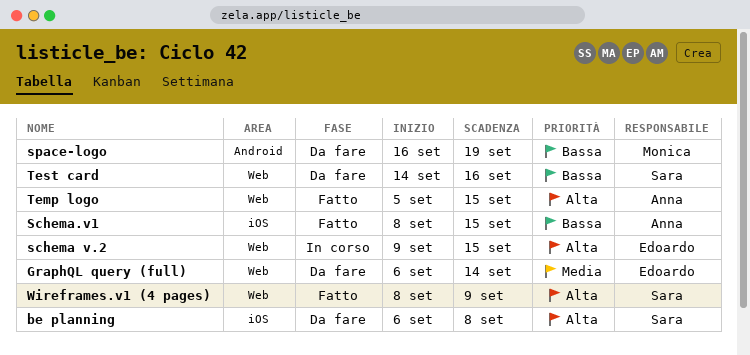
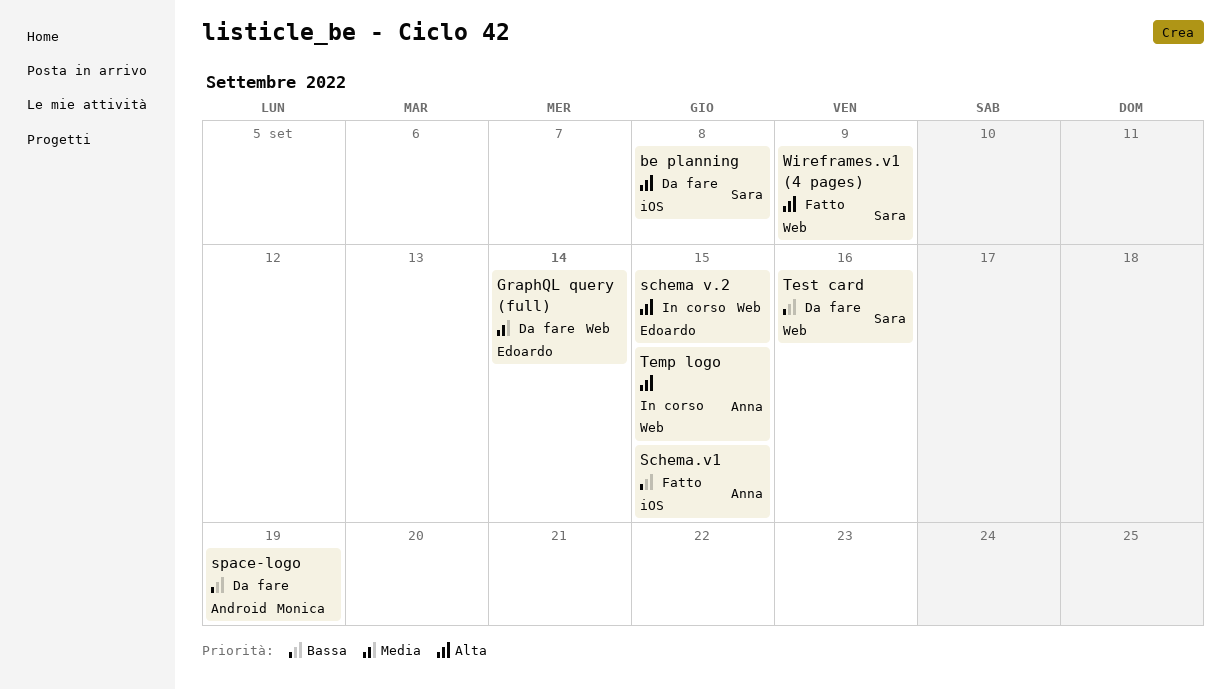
Temp logo, status: Fatto -> In corso

